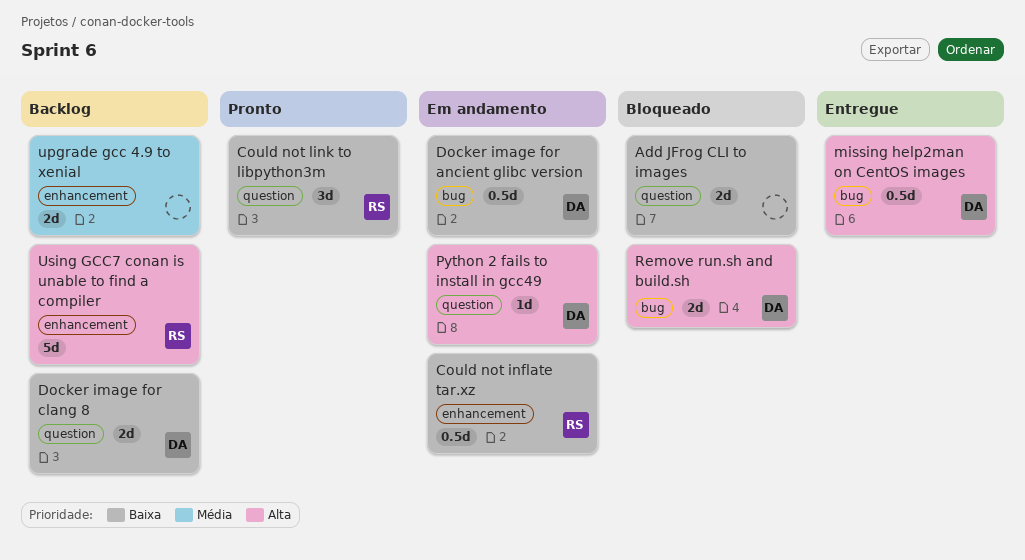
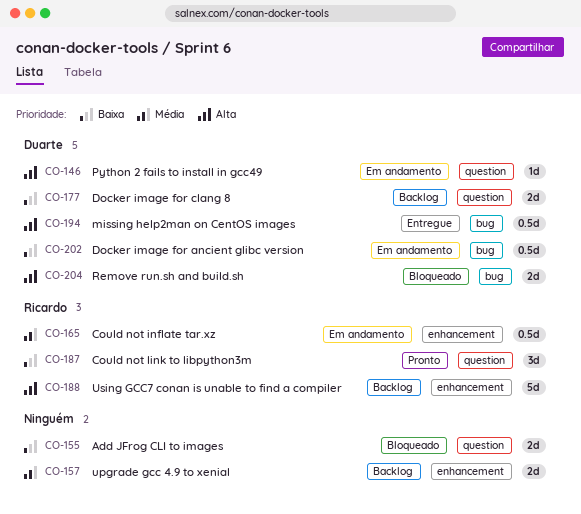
Could not inflate tar.xz, priority: Baixa -> Média

